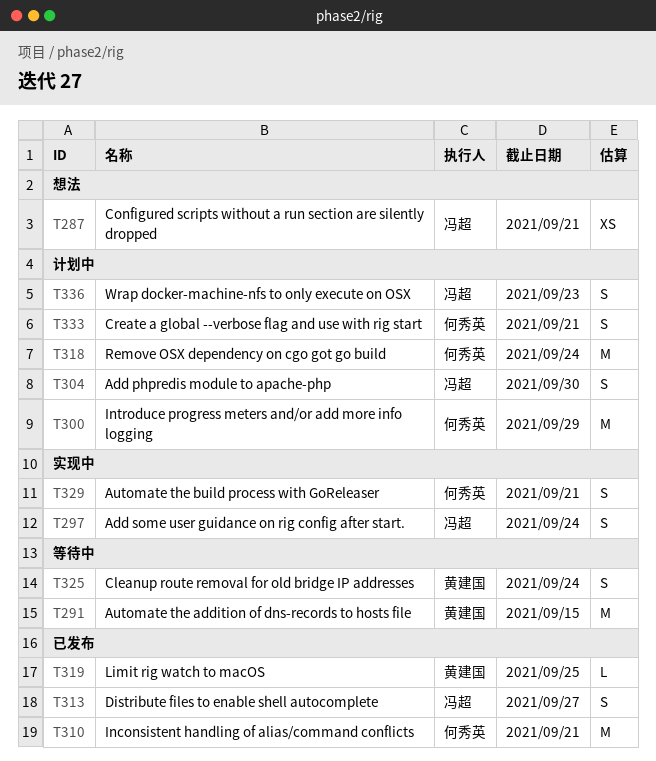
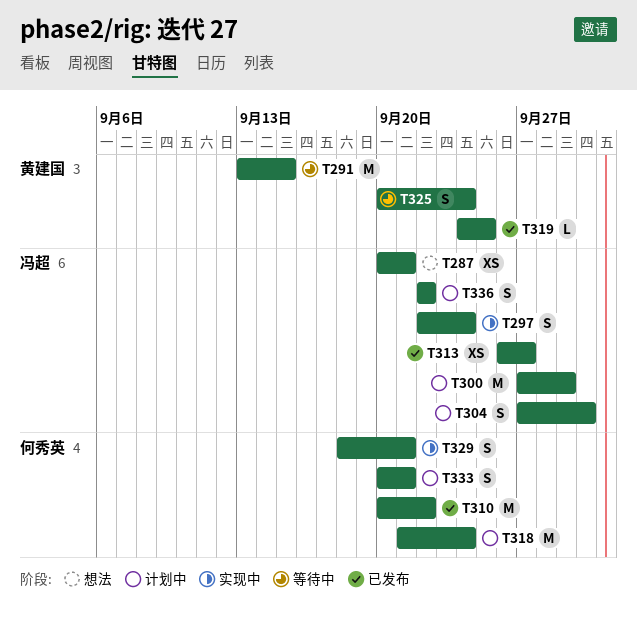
T300, owner: 何秀英 -> 冯超
T310, due: Sep 21 -> Sep 22
T313, estimate: S -> XS
T336, due: Sep 23 -> Sep 22

